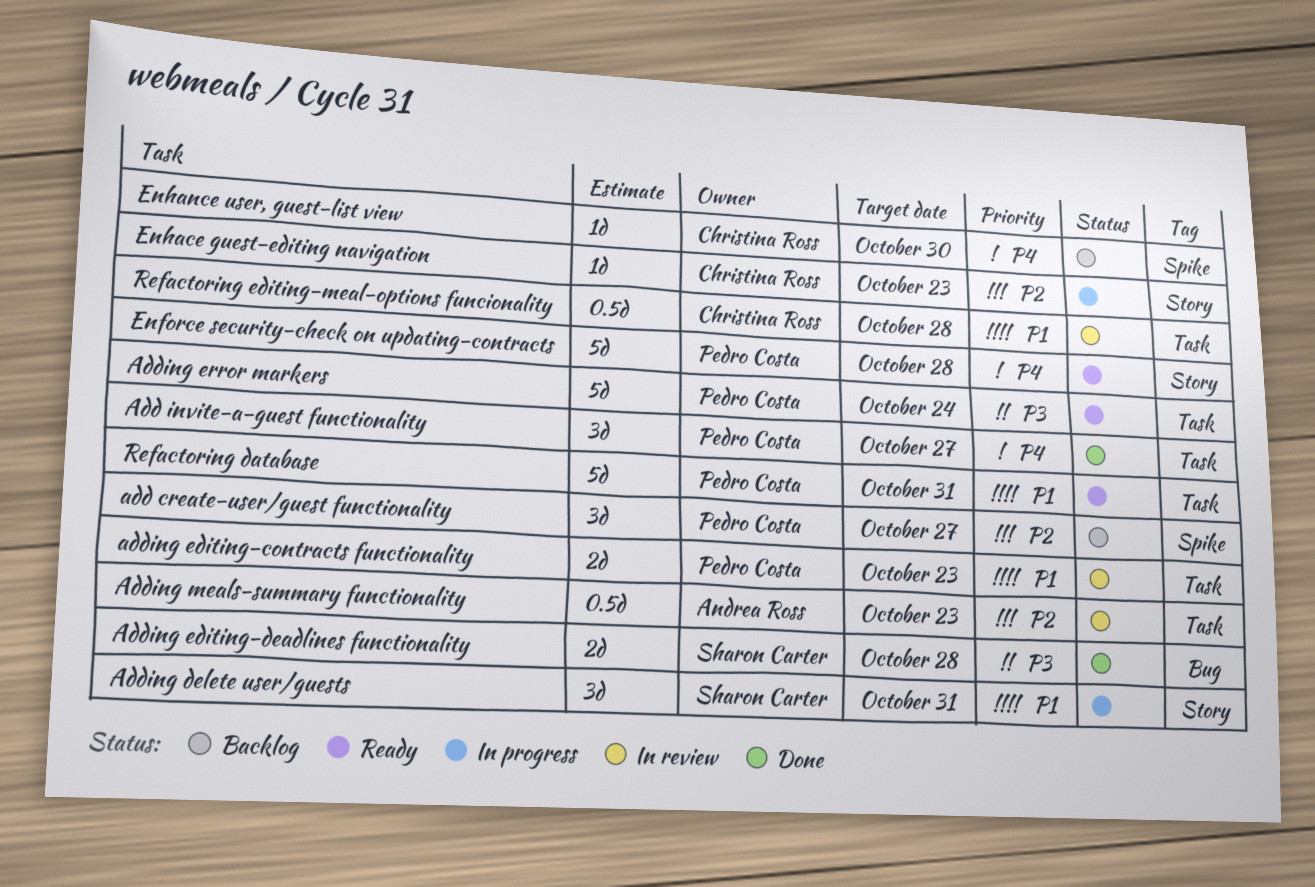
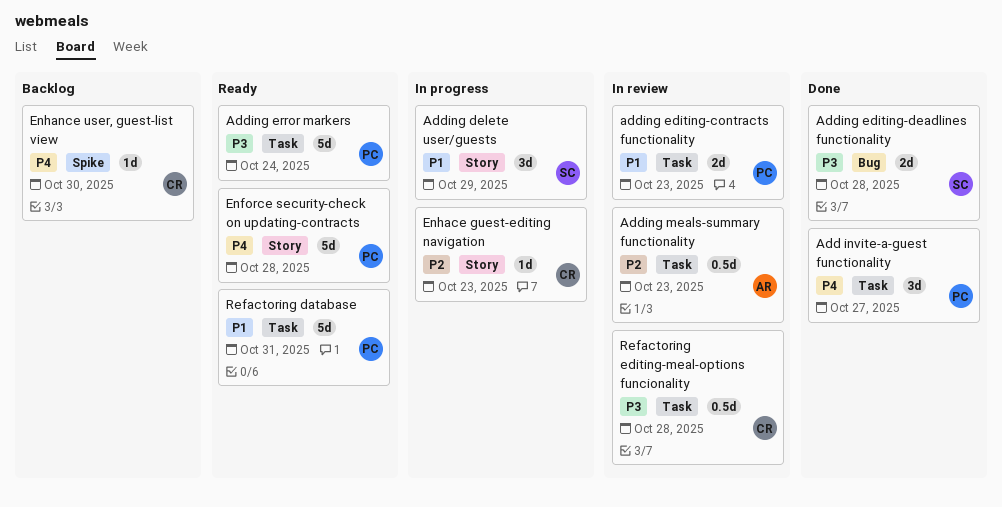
add create-user/guest functionality: present -> none
Adding delete user/guests, due: Oct 31 -> Oct 29
Refactoring editing-meal-options funcionality, priority: P1 -> P3

